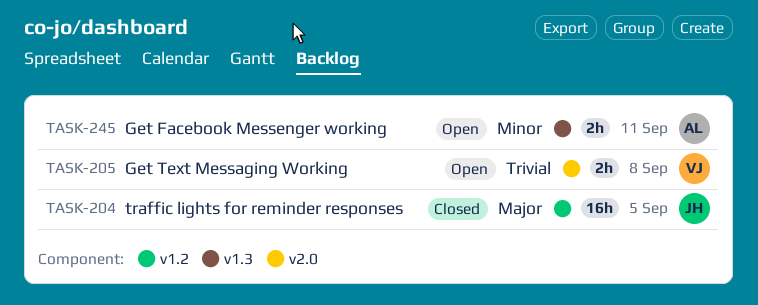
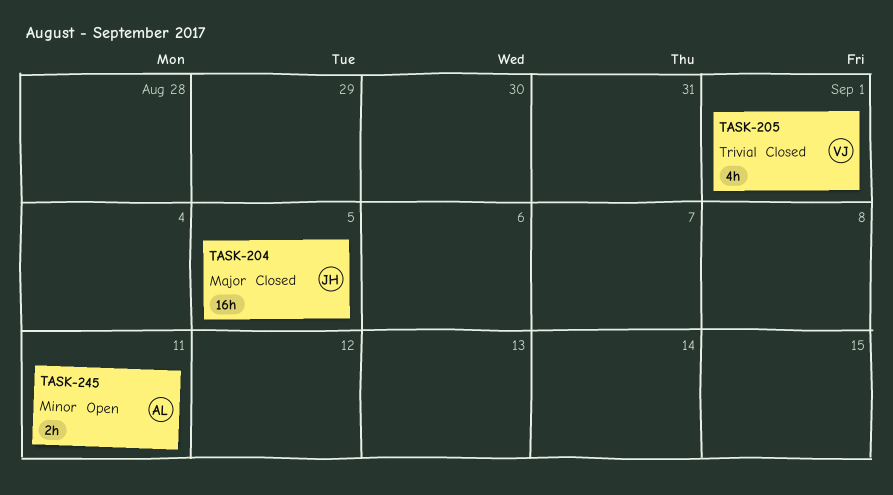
TASK-205, status: Open -> Closed
TASK-205, estimate: 2h -> 4h
TASK-205, due: Sep 8 -> Sep 1

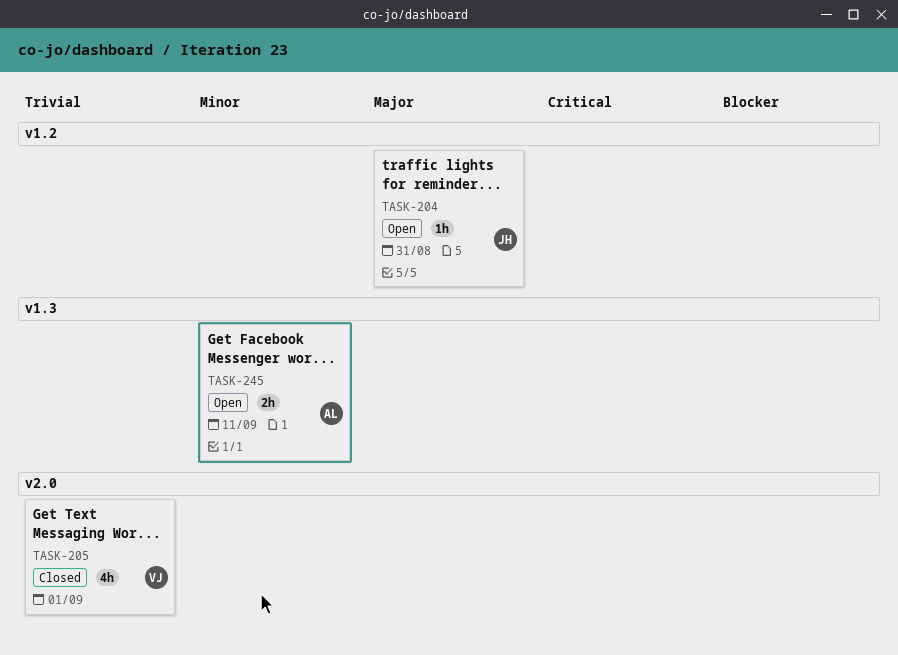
TASK-204, status: Closed -> Open
TASK-204, estimate: 16h -> 1h
TASK-204, due: Sep 5 -> Aug 31

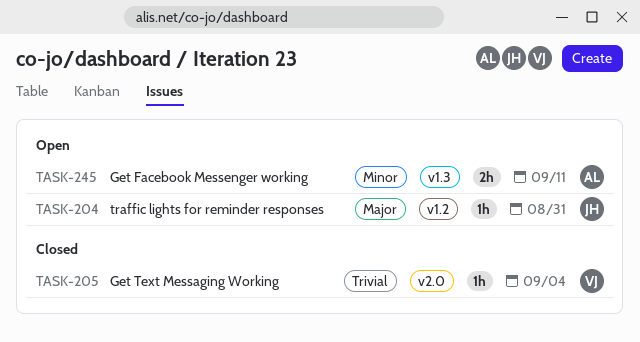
TASK-205, estimate: 4h -> 1h
TASK-205, due: Sep 1 -> Sep 4

